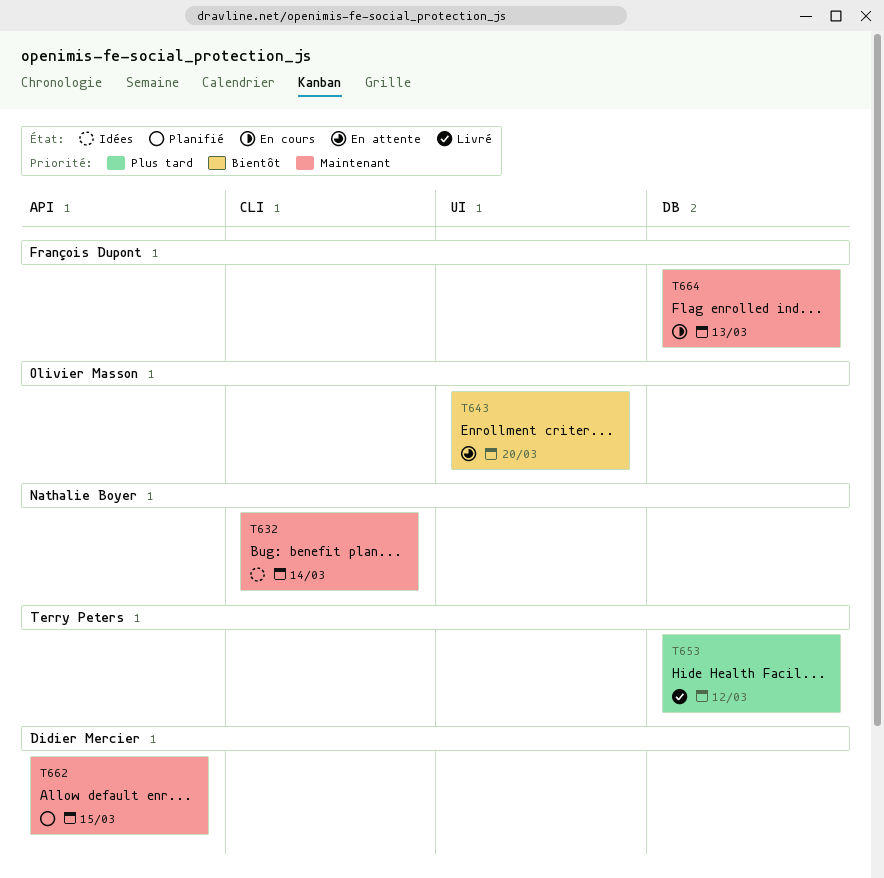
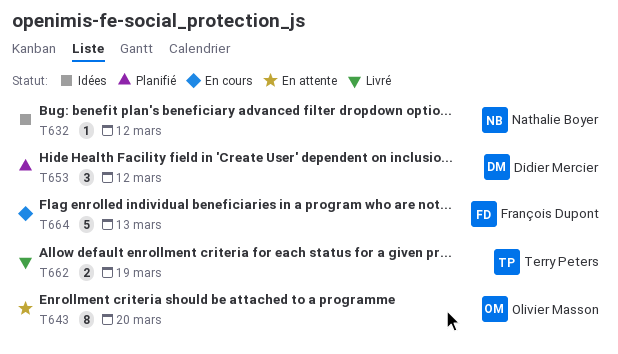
T632, due: Mar 14 -> Mar 12
T653, status: Livré -> Planifié
T653, owner: Terry Peters -> Didier Mercier
T662, status: Planifié -> Livré
T662, owner: Didier Mercier -> Terry Peters
T662, due: Mar 15 -> Mar 19

